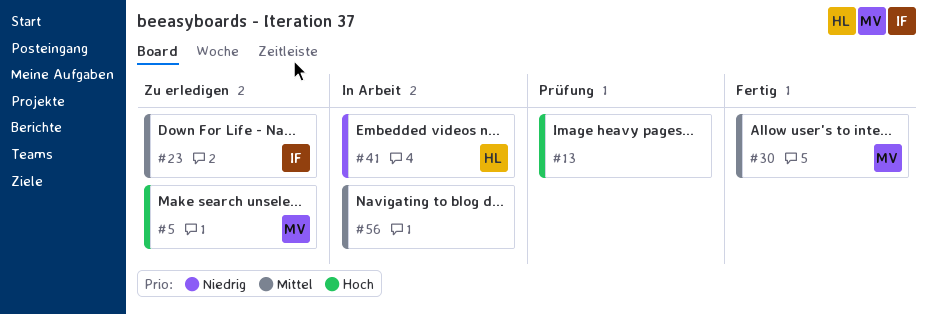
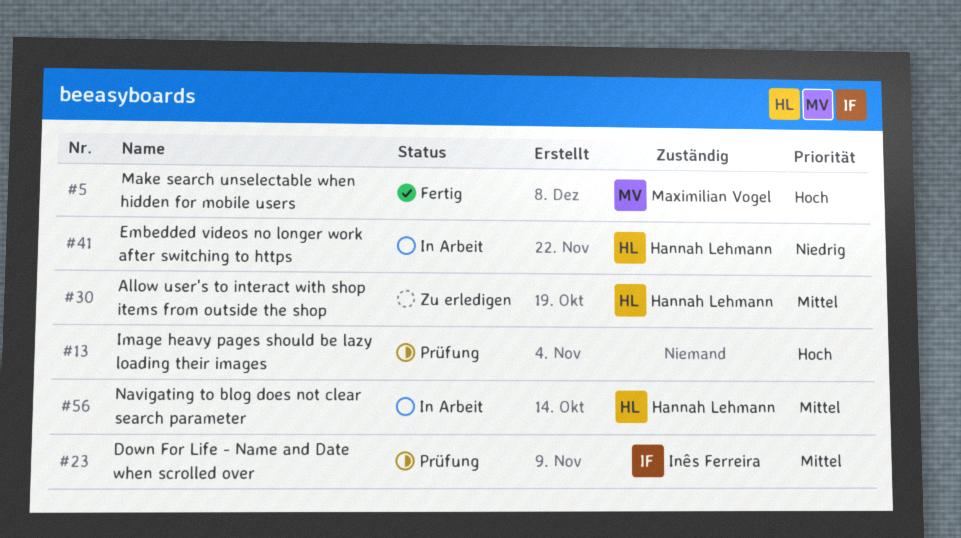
#5, status: Zu erledigen -> Fertig
#23, status: Zu erledigen -> Prüfung
#30, status: Fertig -> Zu erledigen
#30, owner: Maximilian Vogel -> Hannah Lehmann
#56, owner: none -> Hannah Lehmann

